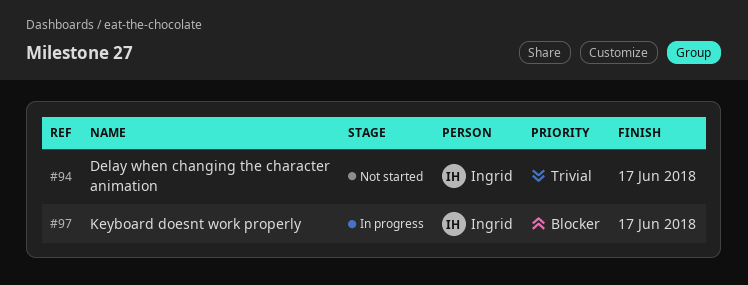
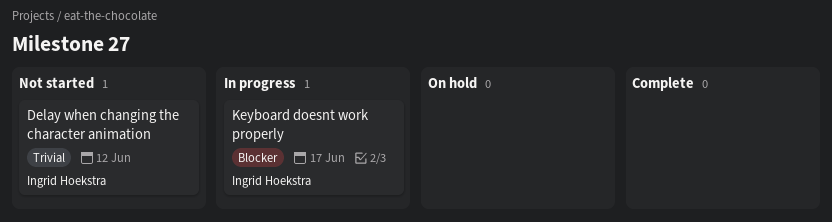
Delay when changing the character animation, due: Jun 17 -> Jun 12

